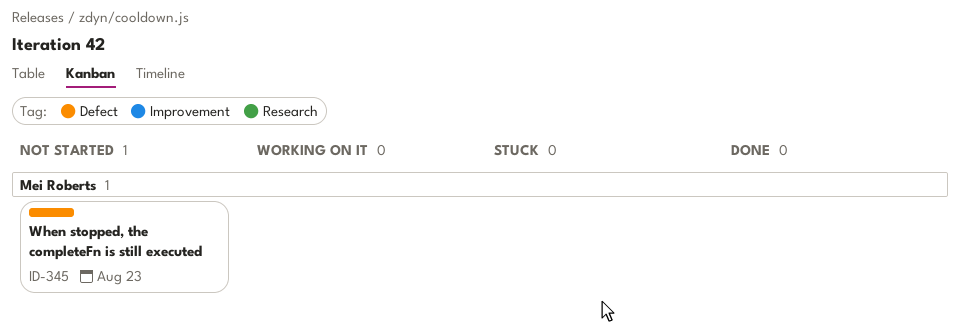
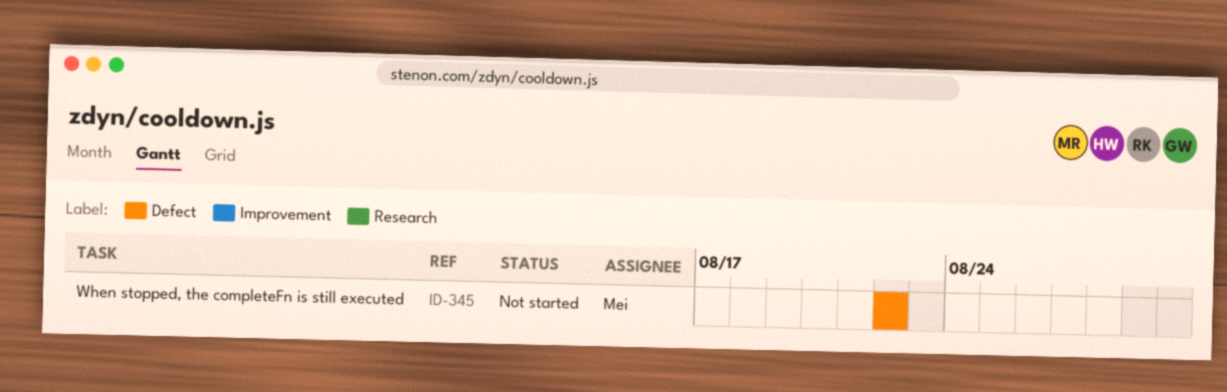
ID-345, due: Aug 23 -> Aug 22

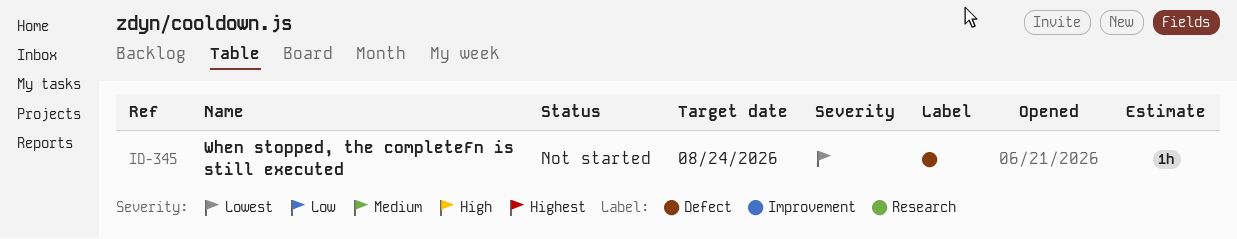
ID-345, due: Aug 22 -> Aug 24

